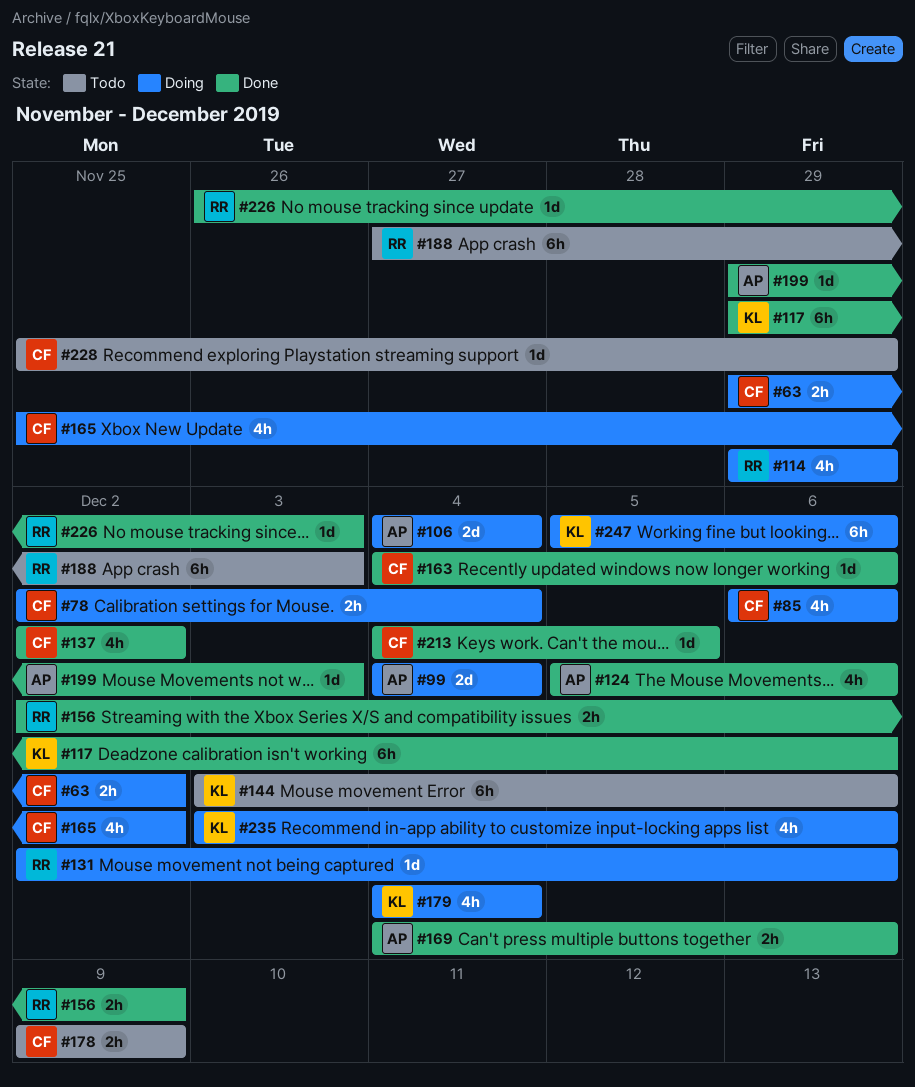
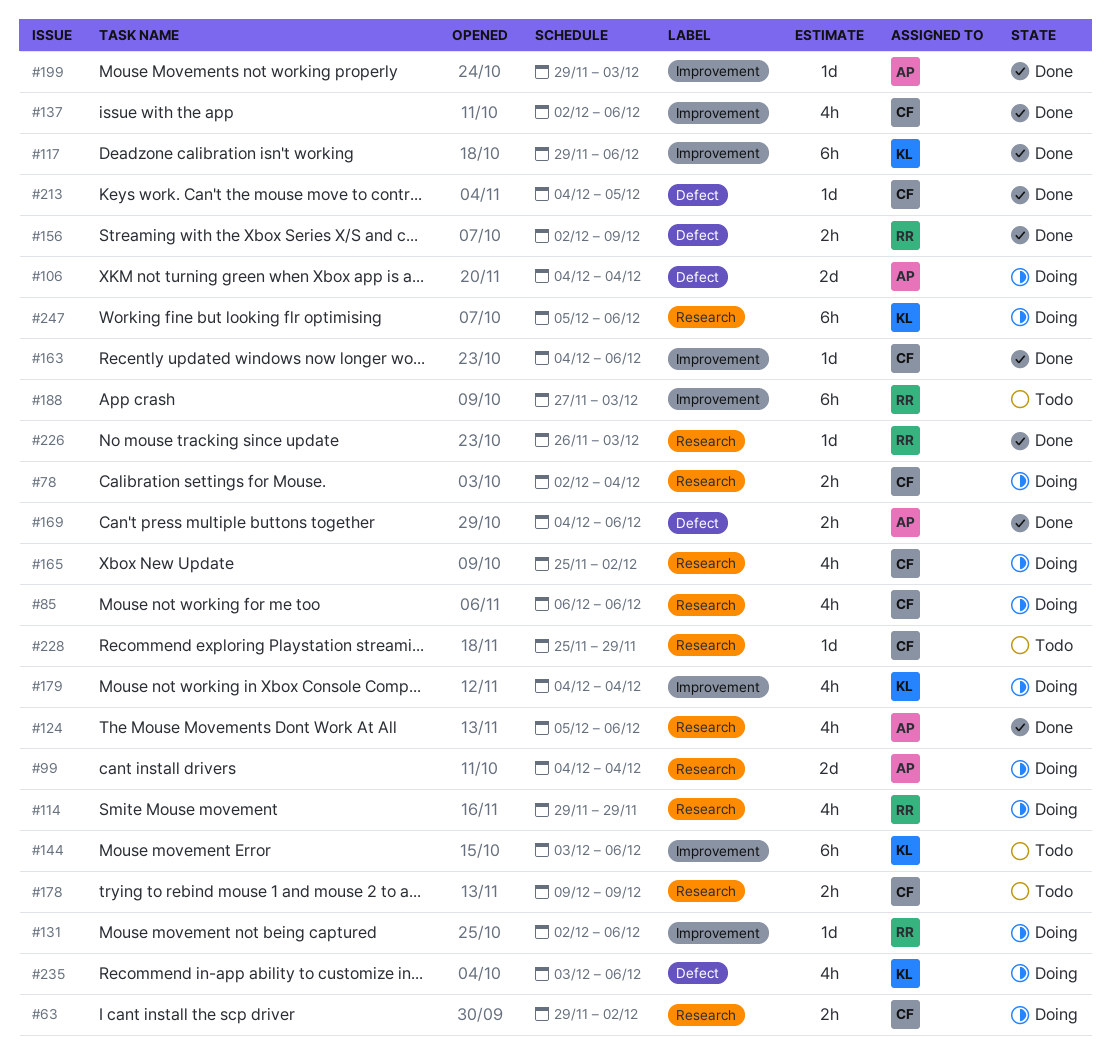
#137, due: Dec 2 -> Dec 6

